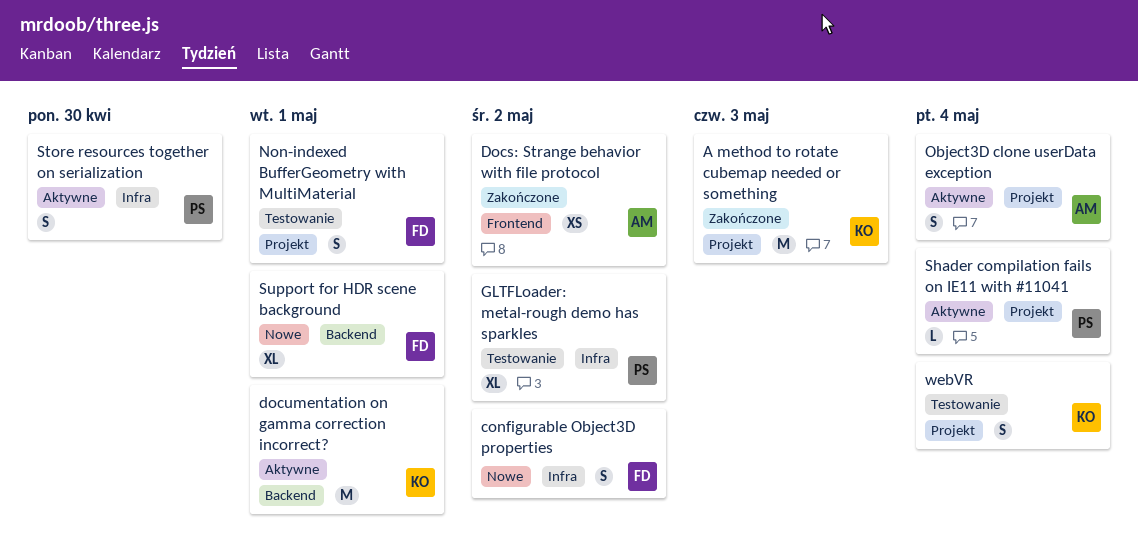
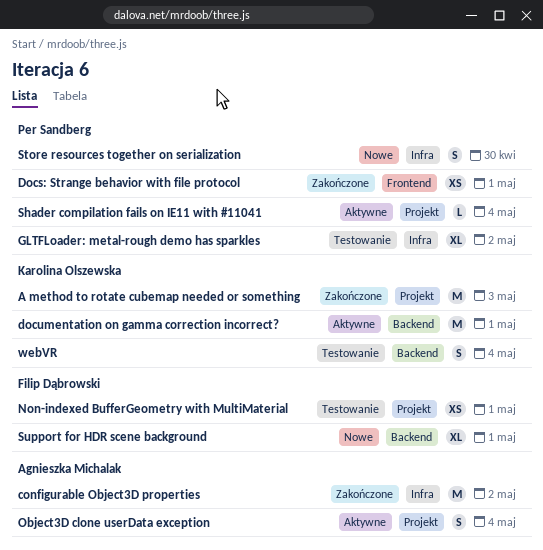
configurable Object3D properties, status: Nowe -> Zakończone
configurable Object3D properties, owner: Filip Dąbrowski -> Agnieszka Michalak
configurable Object3D properties, estimate: S -> M
Docs: Strange behavior with file protocol, owner: Agnieszka Michalak -> Per Sandberg
Docs: Strange behavior with file protocol, due: May 2 -> May 1
Non-indexed BufferGeometry with MultiMaterial, estimate: S -> XS
Store resources together on serialization, status: Aktywne -> Nowe
webVR, label: Projekt -> Backend

